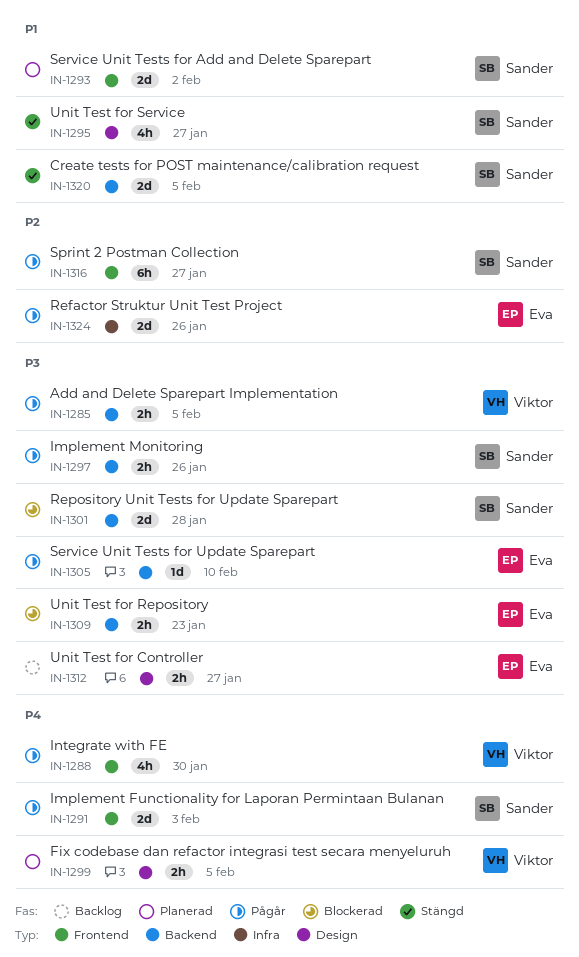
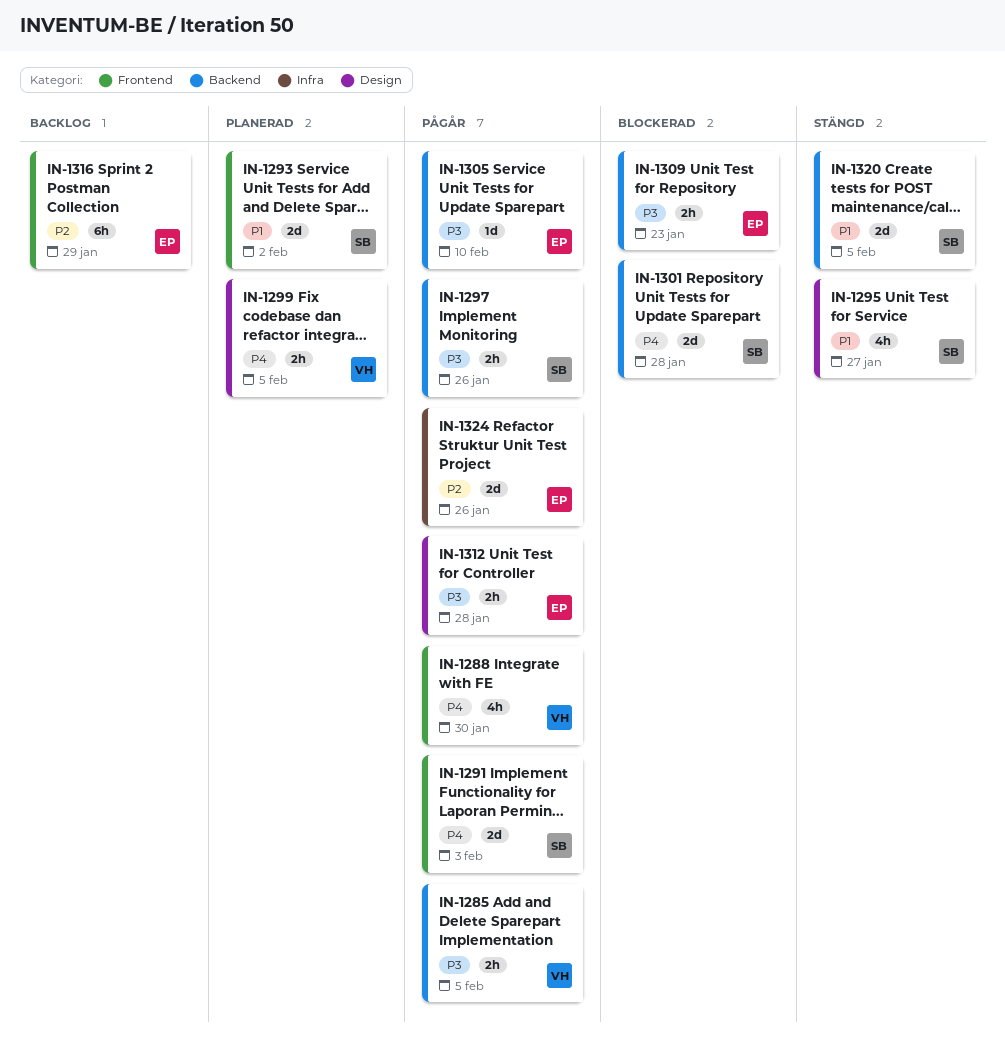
IN-1301, priority: P3 -> P4
IN-1312, status: Backlog -> Pågår
IN-1312, due: Jan 27 -> Jan 28
IN-1316, status: Pågår -> Backlog
IN-1316, owner: Sander -> Eva
IN-1316, due: Jan 27 -> Jan 29

